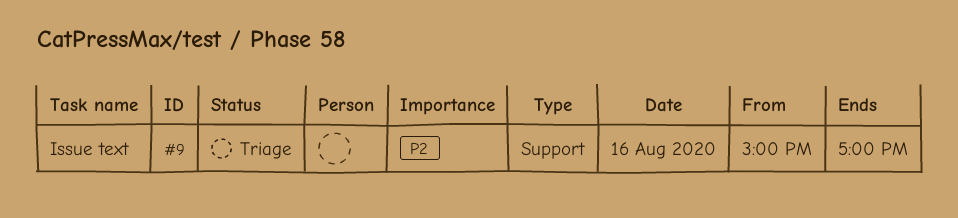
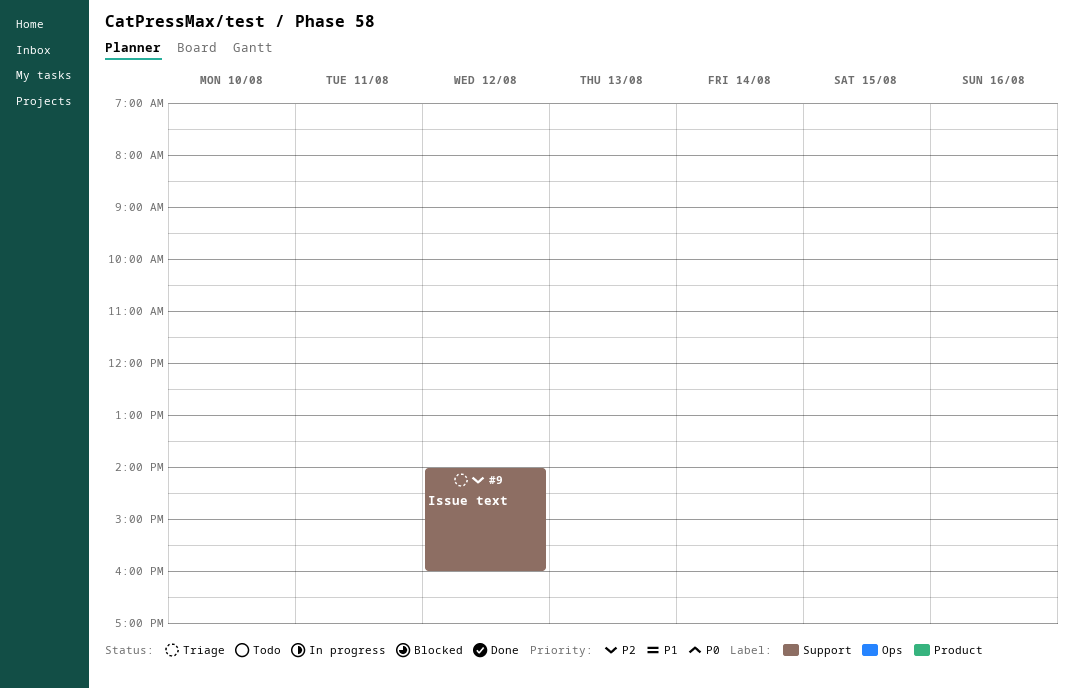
#9, day: Aug 16 -> Aug 12
#9, begins: 15:00 -> 14:00
#9, ends: 17:00 -> 16:00

